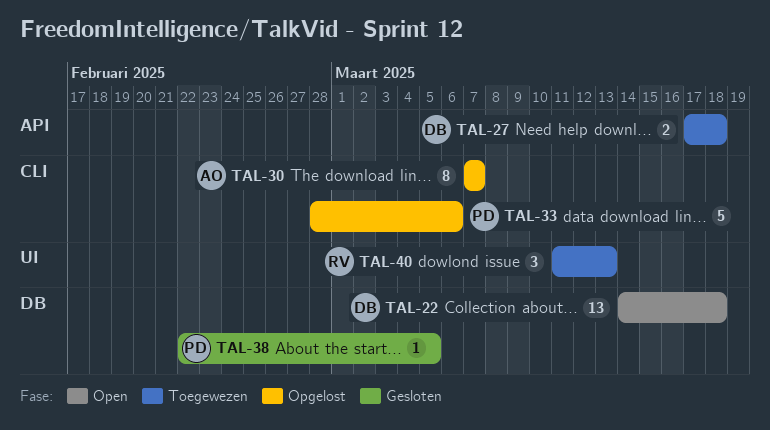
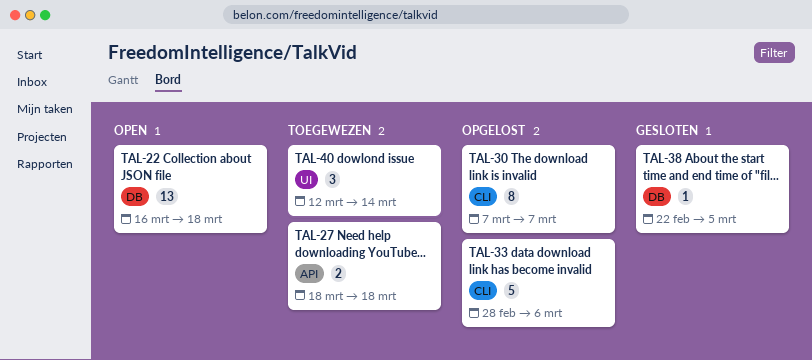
TAL-22, start: Mar 14 -> Mar 16
TAL-27, start: Mar 17 -> Mar 18
TAL-40, start: Mar 11 -> Mar 12
TAL-40, due: Mar 13 -> Mar 14

